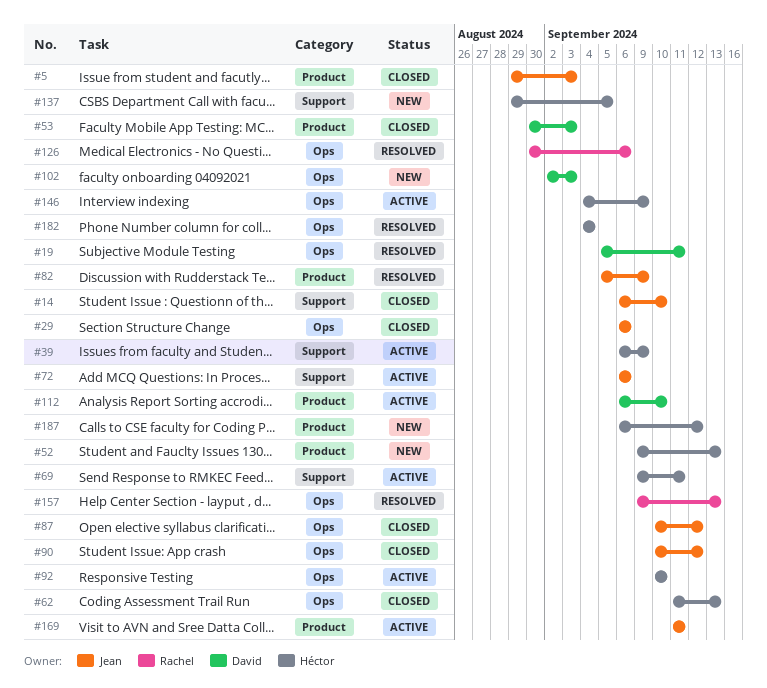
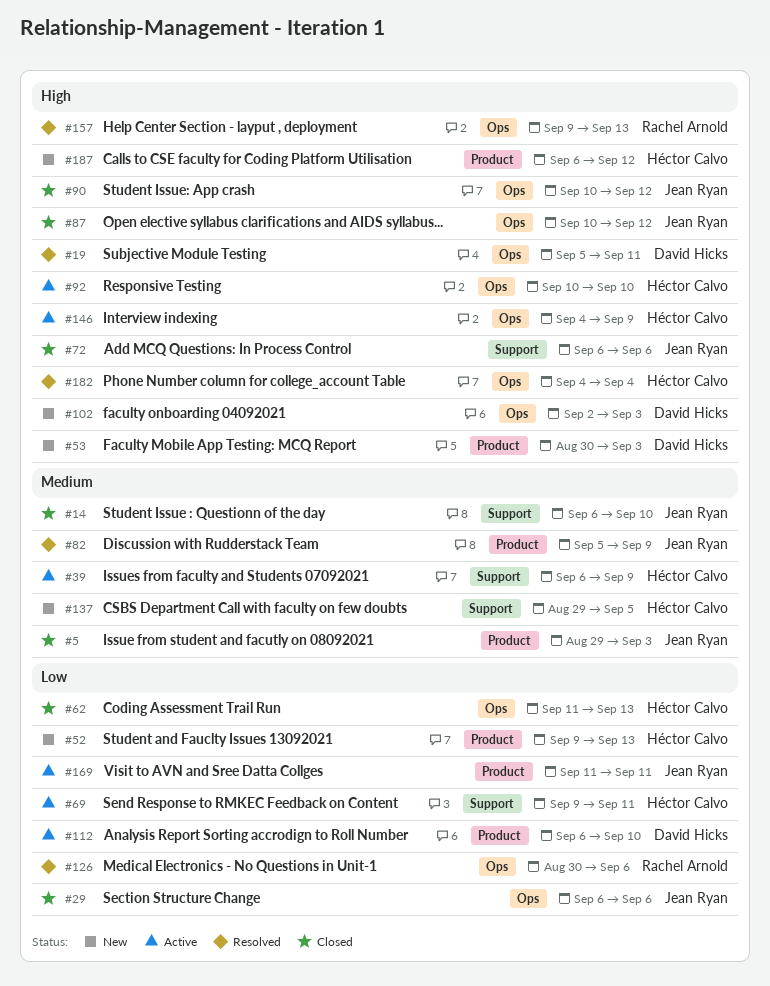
#53, status: Closed -> New
#72, status: Active -> Closed

